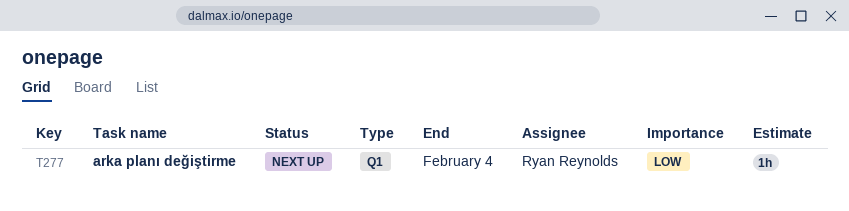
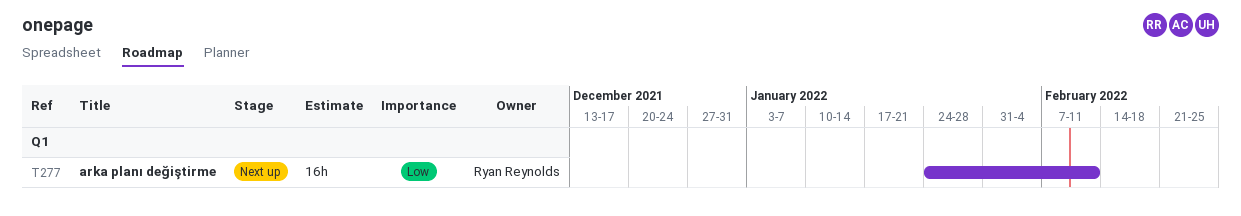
T277, estimate: 1h -> 16h
T277, due: Feb 4 -> Feb 11

